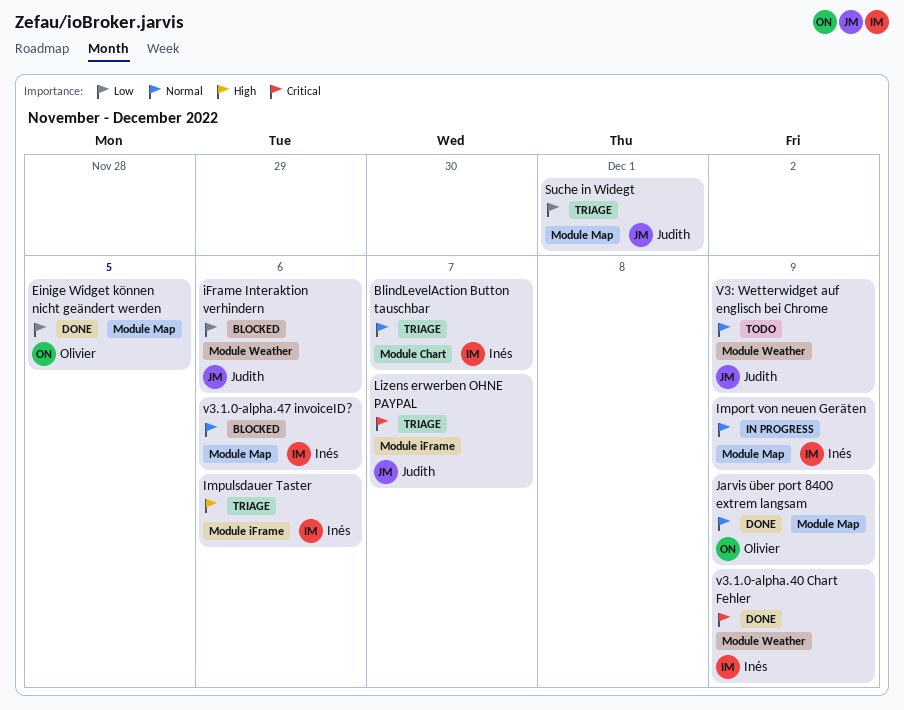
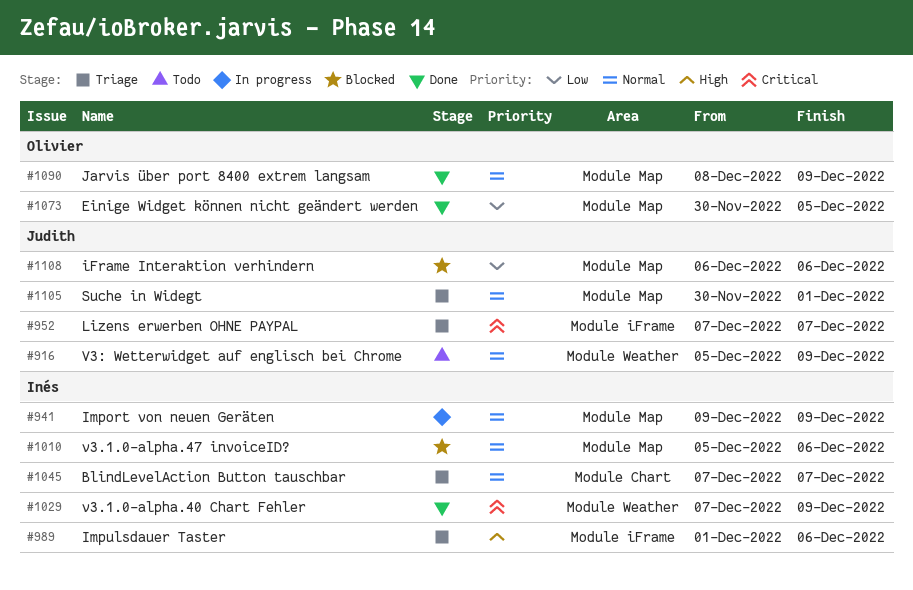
iFrame Interaktion verhindern, label: Module Weather -> Module Map
Suche in Widegt, priority: Low -> Normal

